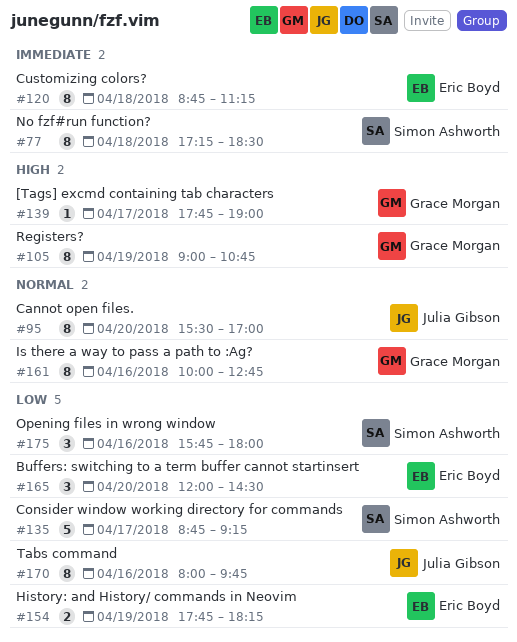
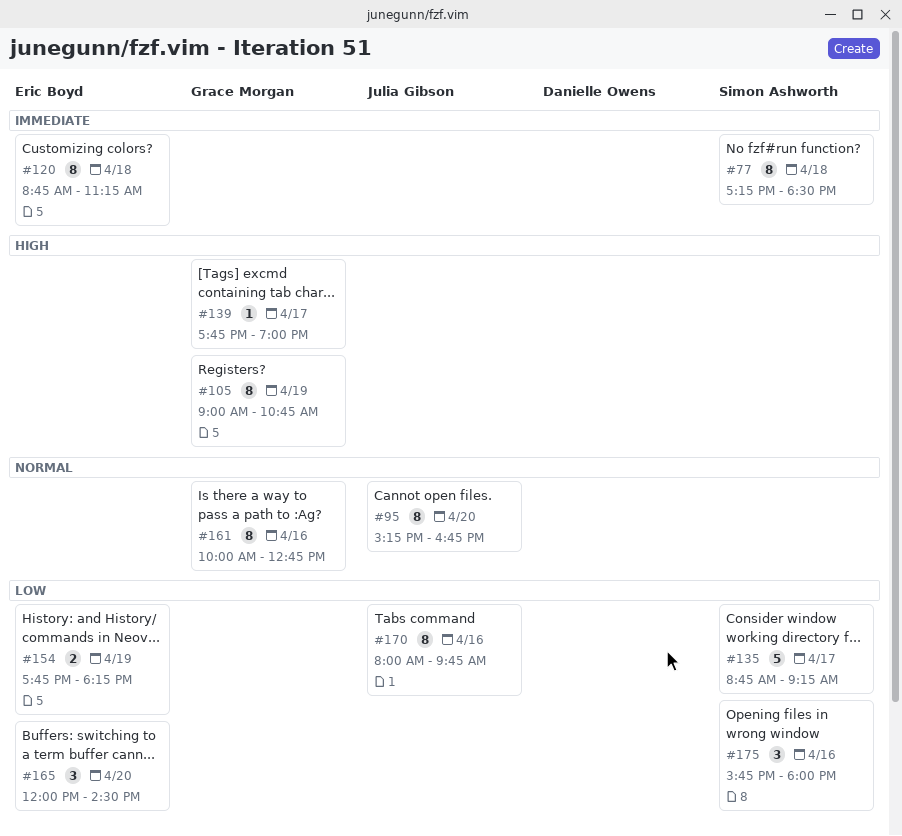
#95, begins: 15:30 -> 15:15
#95, ends: 17:00 -> 16:45

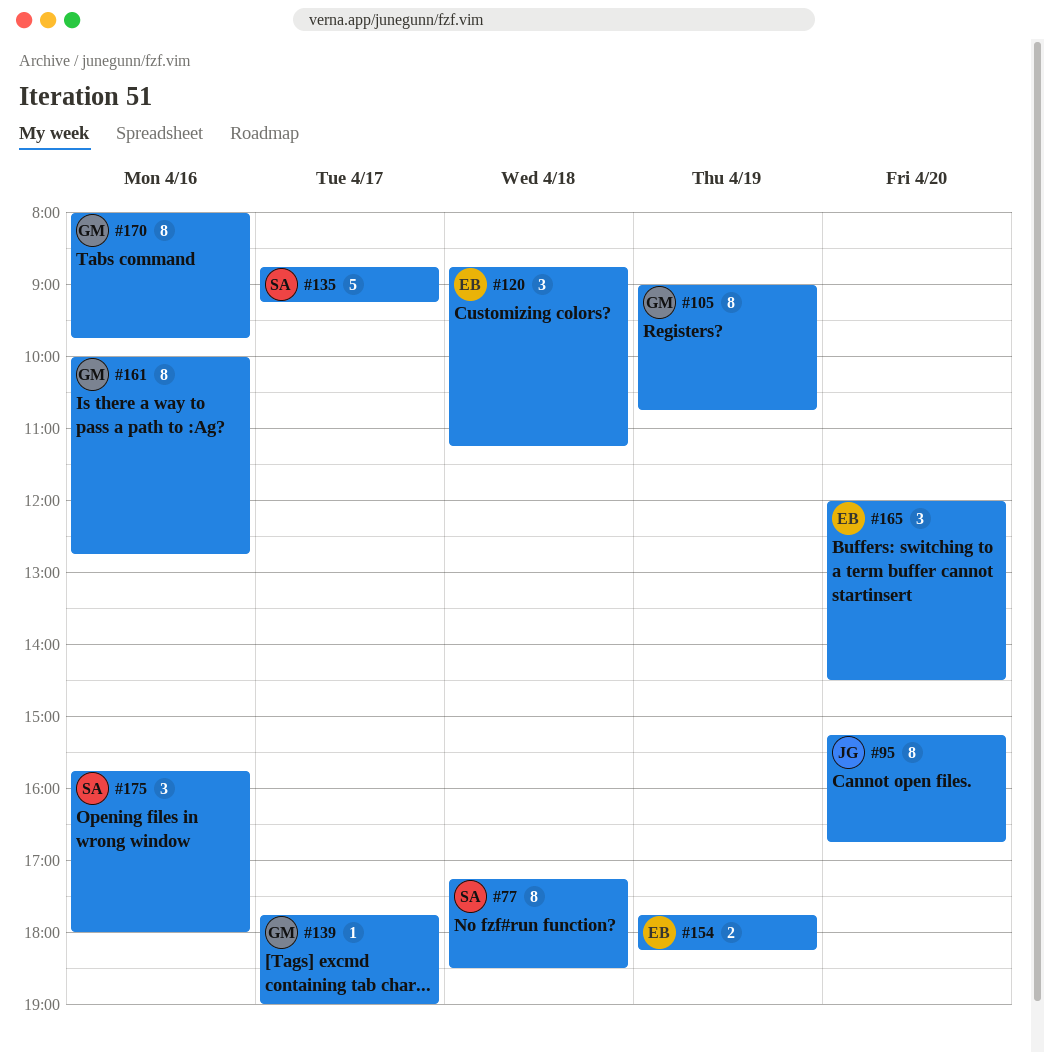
#120, estimate: 8 -> 3
#170, owner: Julia Gibson -> Grace Morgan

